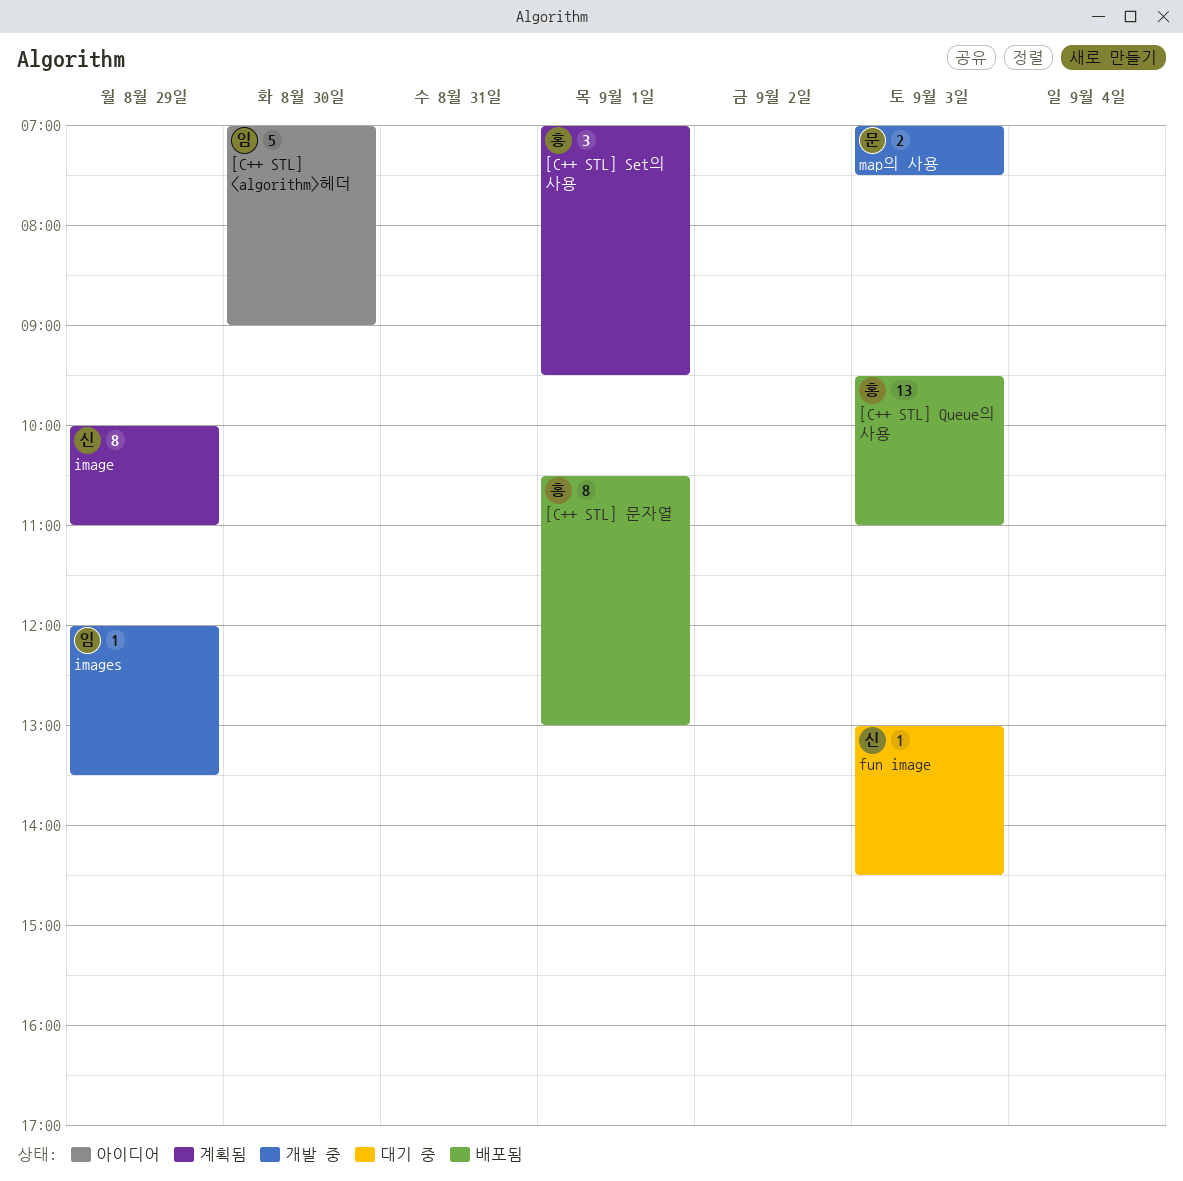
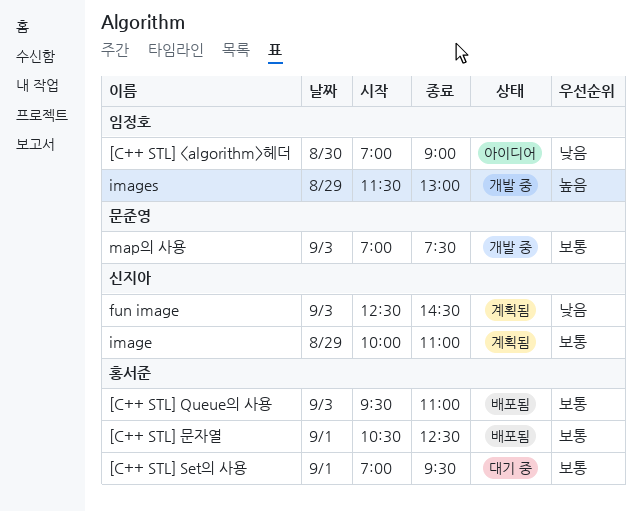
[C++ STL] Set의 사용, status: 계획됨 -> 대기 중
[C++ STL] 문자열, ends: 13:00 -> 12:30
fun image, status: 대기 중 -> 계획됨
fun image, begins: 13:00 -> 12:30
images, begins: 12:00 -> 11:30
images, ends: 13:30 -> 13:00

